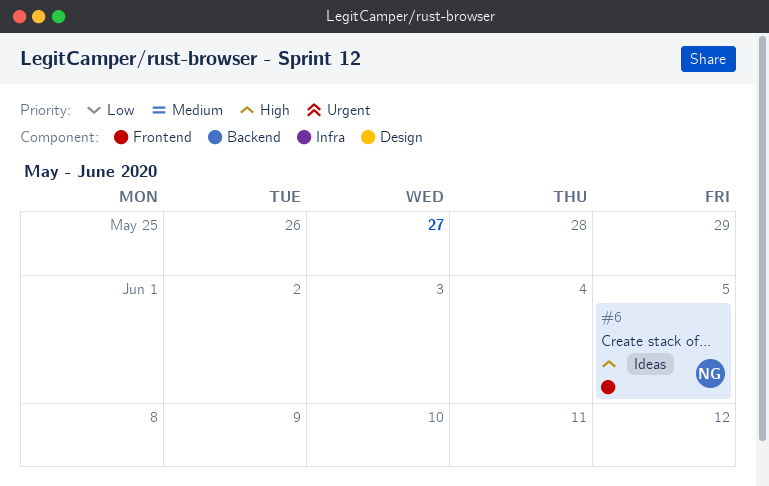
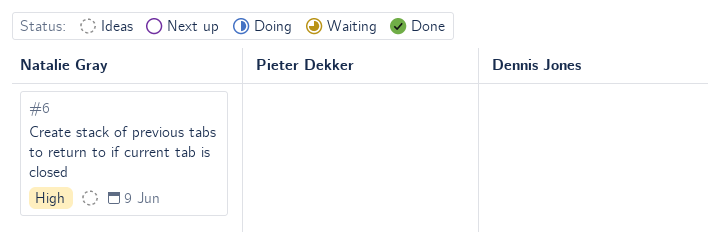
#6, due: Jun 5 -> Jun 9

